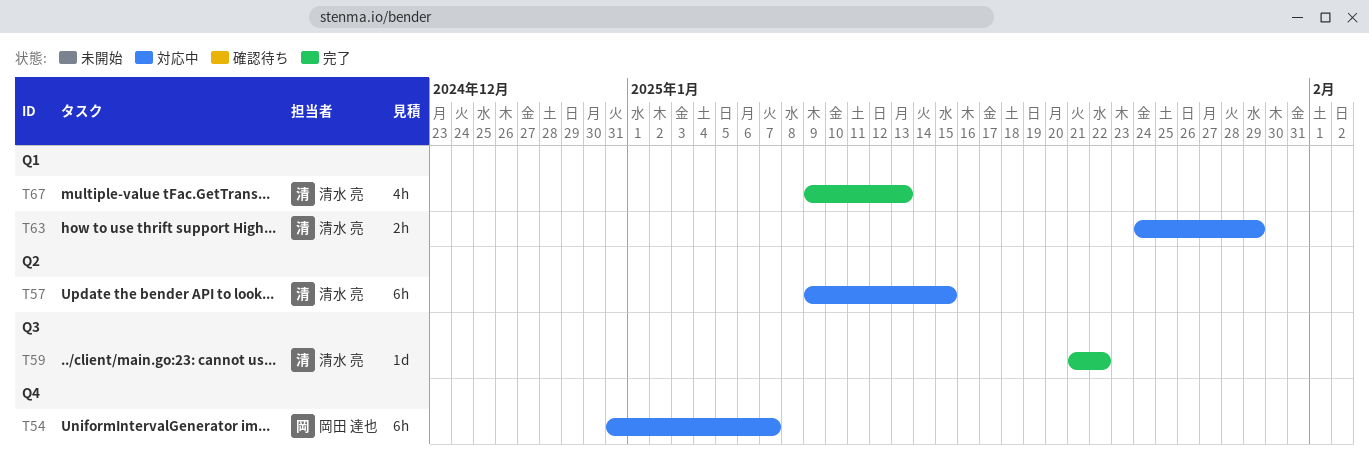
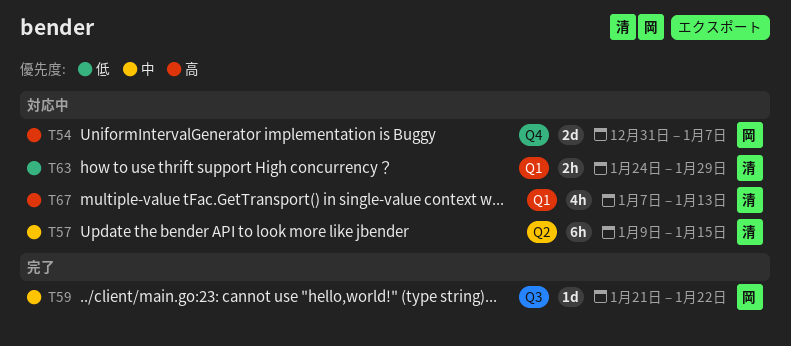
T54, estimate: 6h -> 2d
T59, owner: 清水 亮 -> 岡田 達也
T67, status: 完了 -> 対応中
T67, start: Jan 9 -> Jan 7

